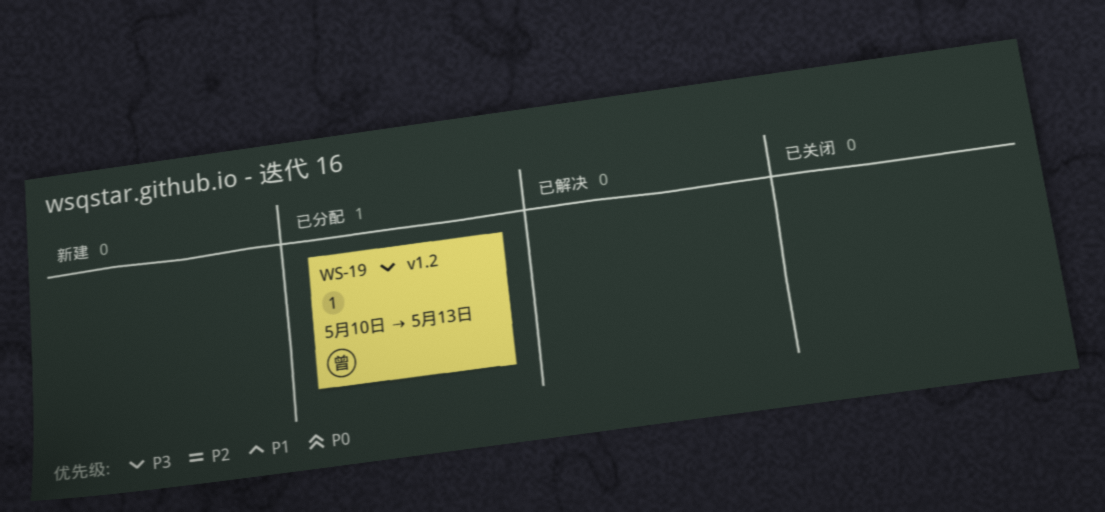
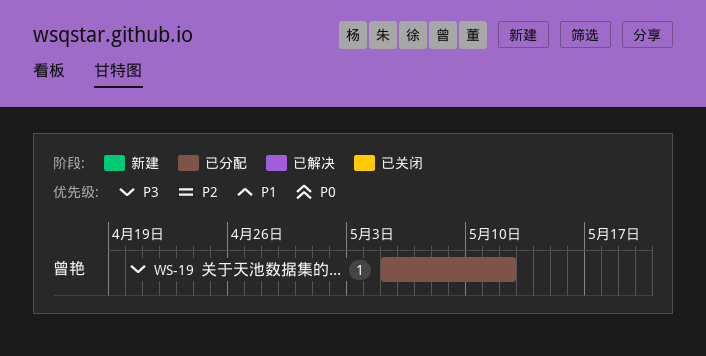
WS-19, start: May 10 -> May 5
WS-19, due: May 13 -> May 12

